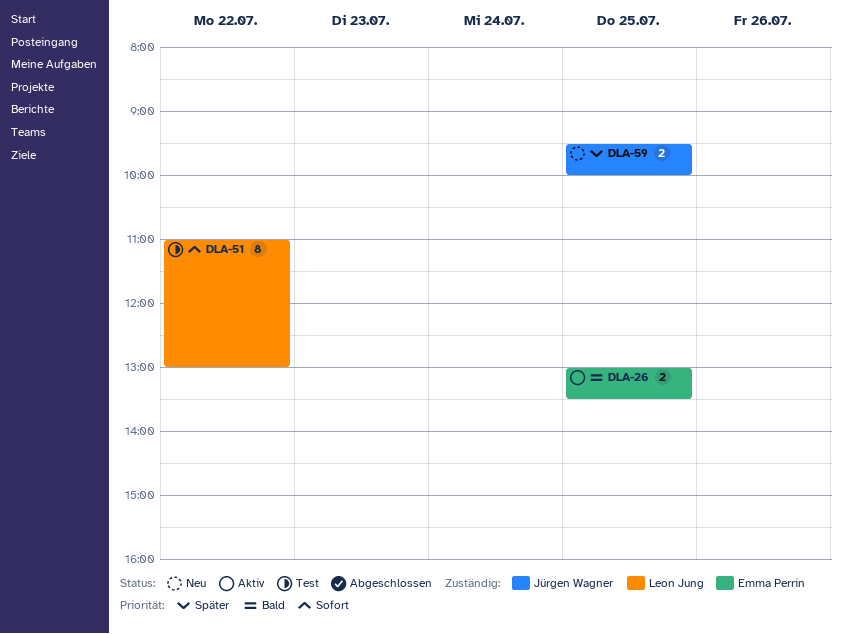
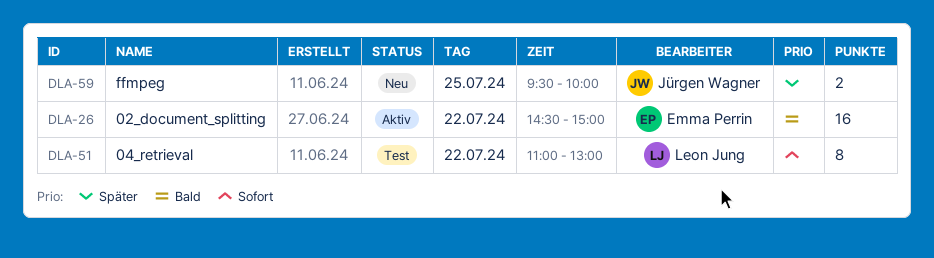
DLA-26, estimate: 2 -> 16
DLA-26, day: Jul 25 -> Jul 22
DLA-26, begins: 13:00 -> 14:30
DLA-26, ends: 13:30 -> 15:00

